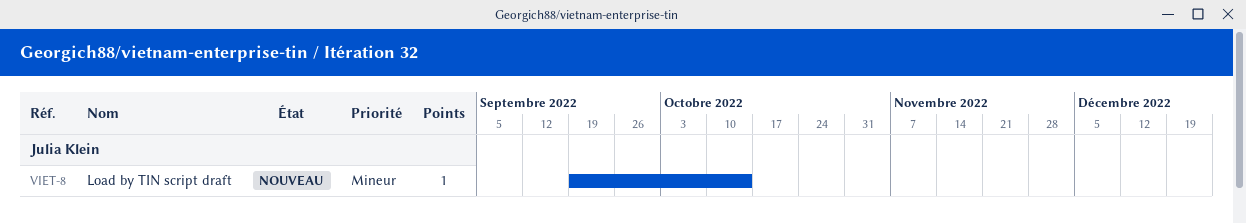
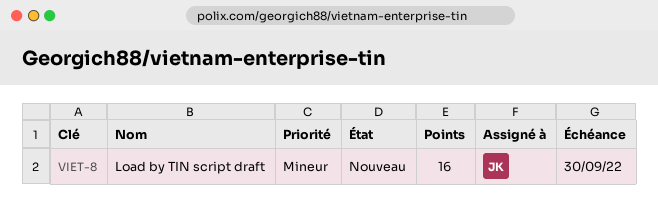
VIET-8, estimate: 1 -> 16
VIET-8, due: Oct 14 -> Sep 30

